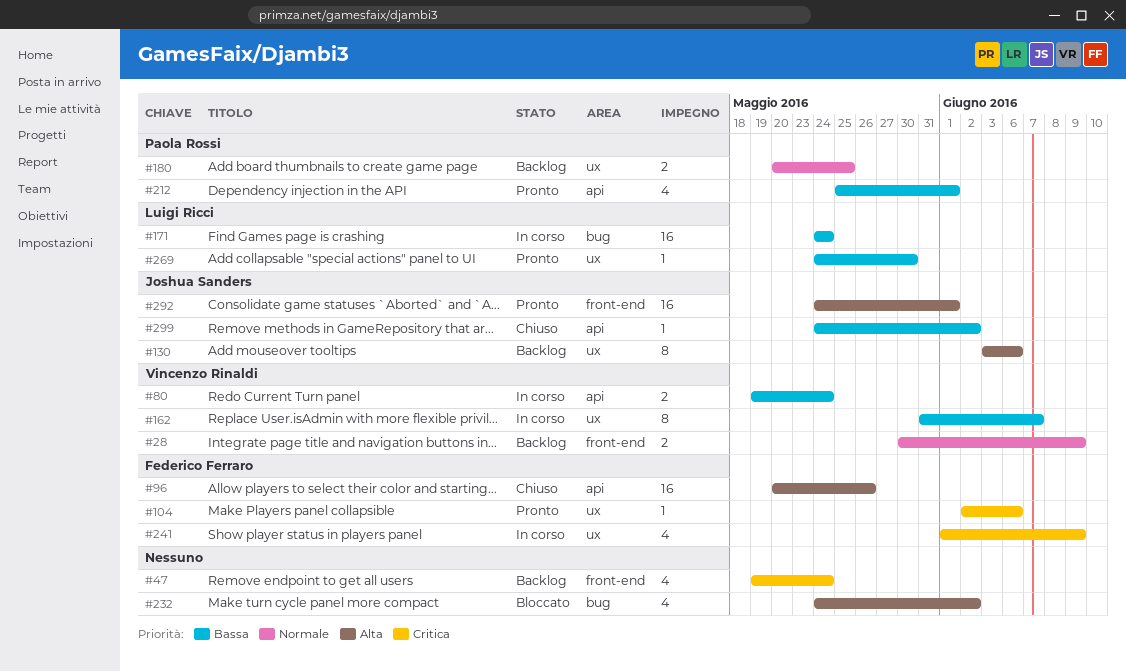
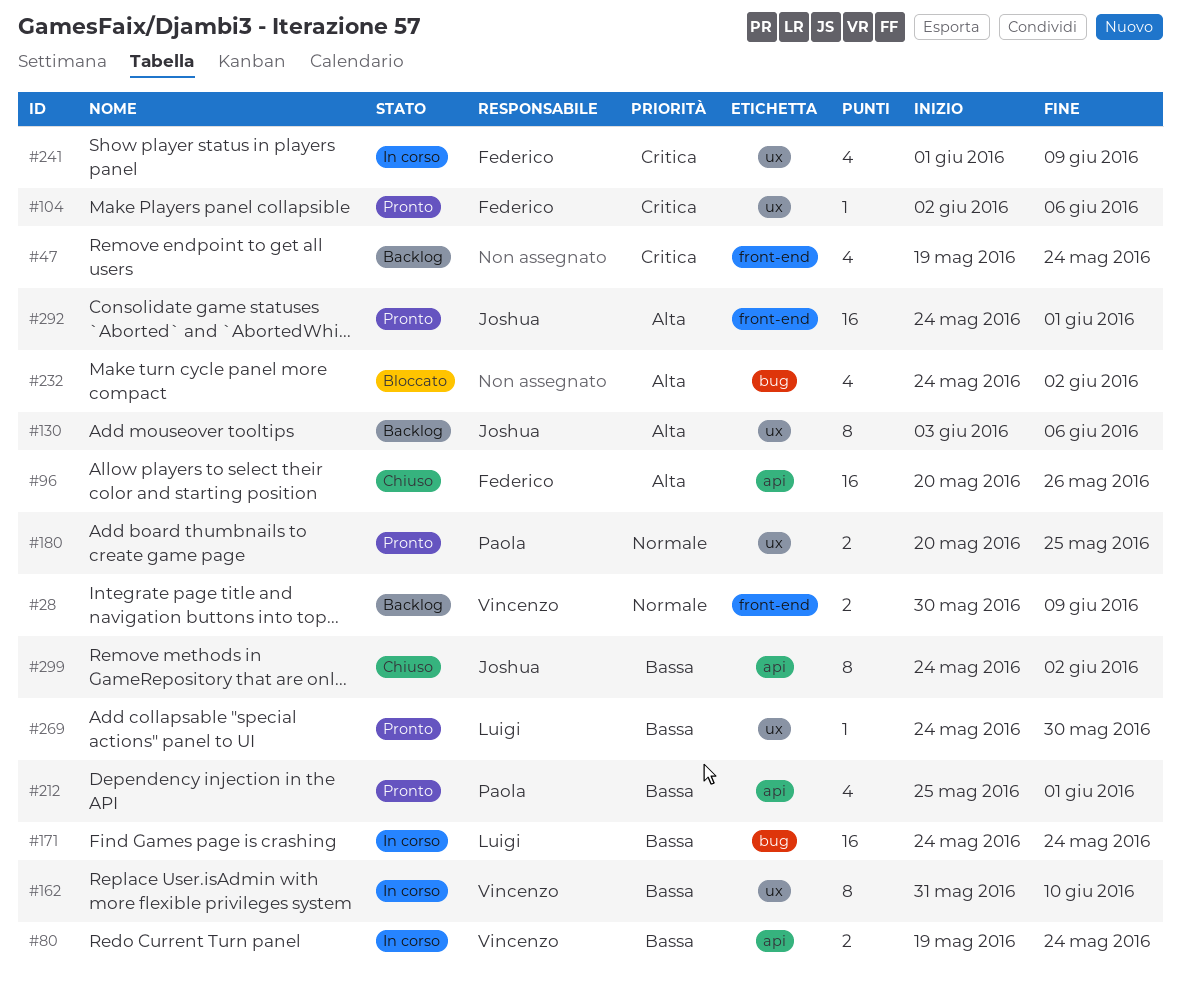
#162, due: Jun 7 -> Jun 10
#180, status: Backlog -> Pronto
#299, estimate: 1 -> 8

